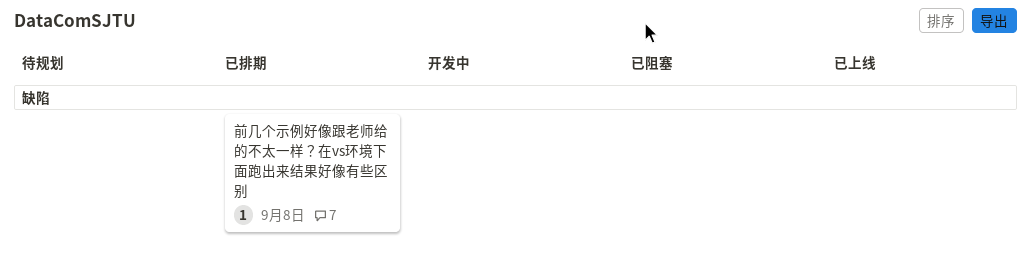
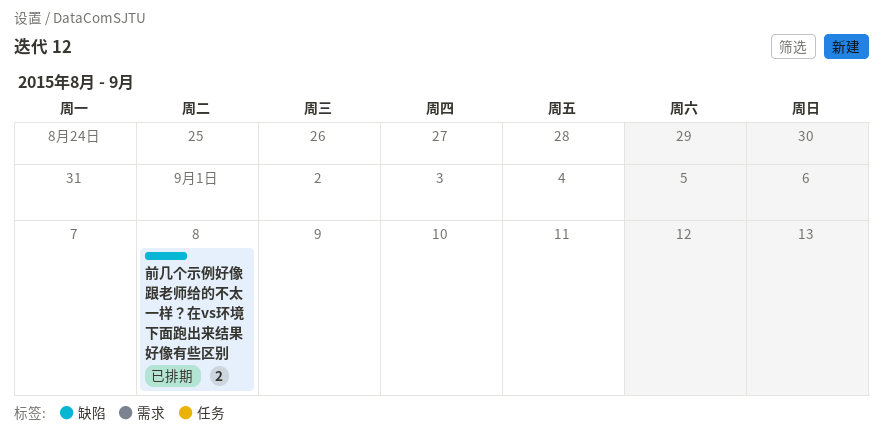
前几个示例好像跟老师给的不太一样？在vs环境下面跑出来结果好像有些区别, estimate: 1 -> 2

